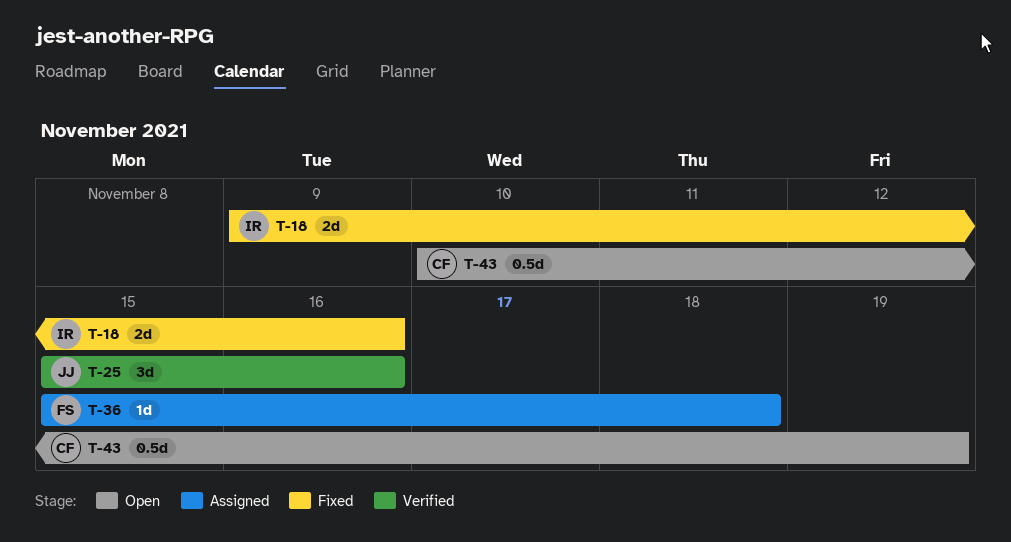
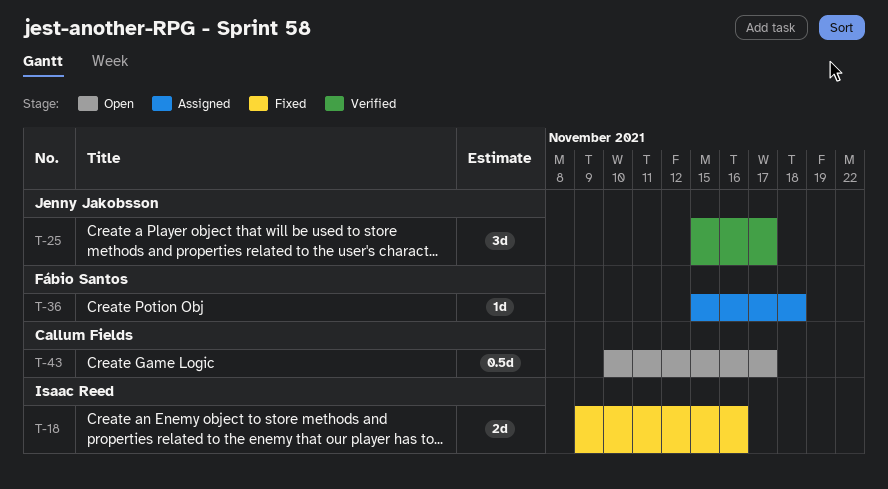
T-25, due: Nov 16 -> Nov 17
T-43, due: Nov 19 -> Nov 17

